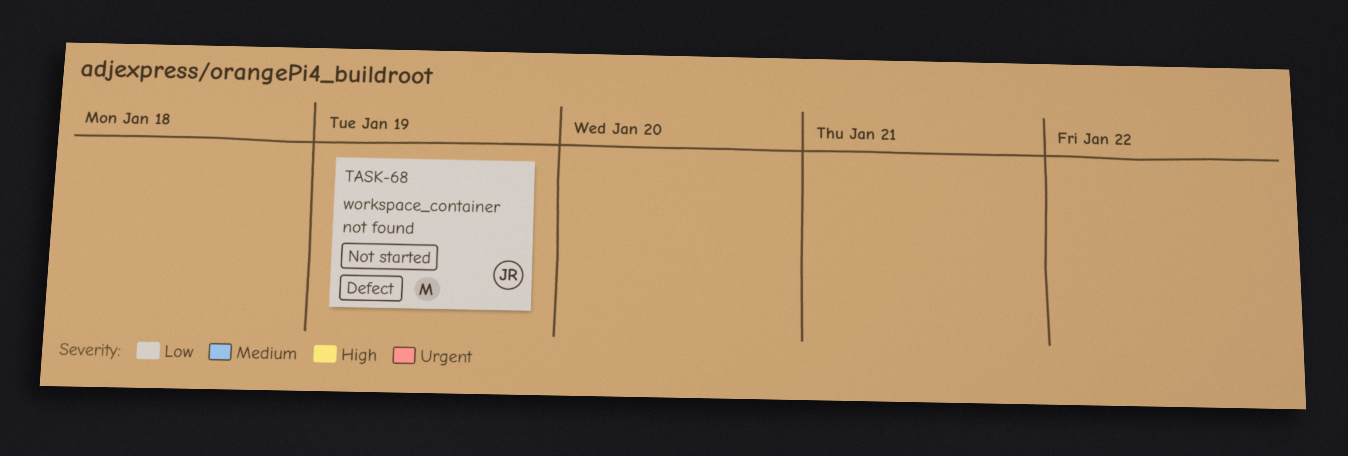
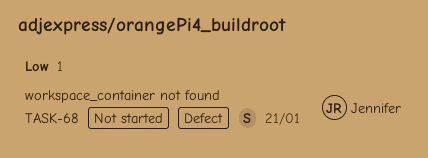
TASK-68, estimate: M -> S
TASK-68, due: Jan 19 -> Jan 21

